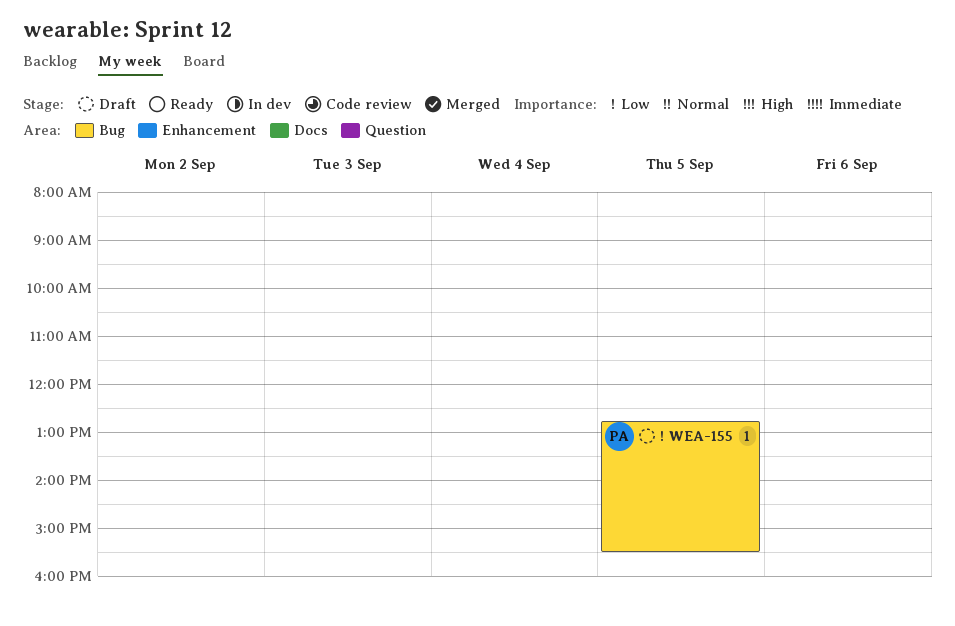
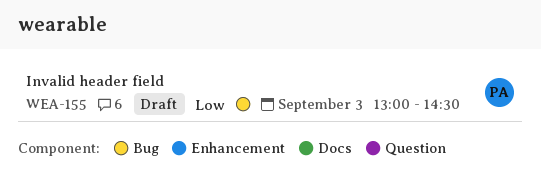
WEA-155, day: Sep 5 -> Sep 3
WEA-155, begins: 12:45 -> 13:00
WEA-155, ends: 15:30 -> 14:30

